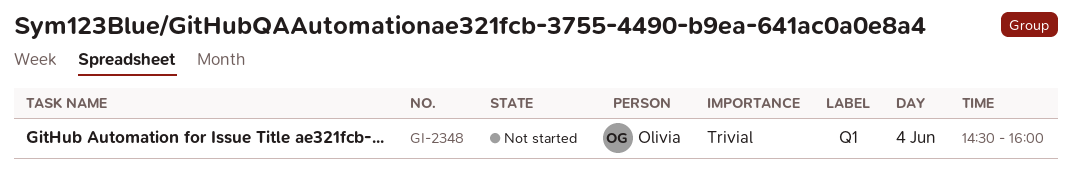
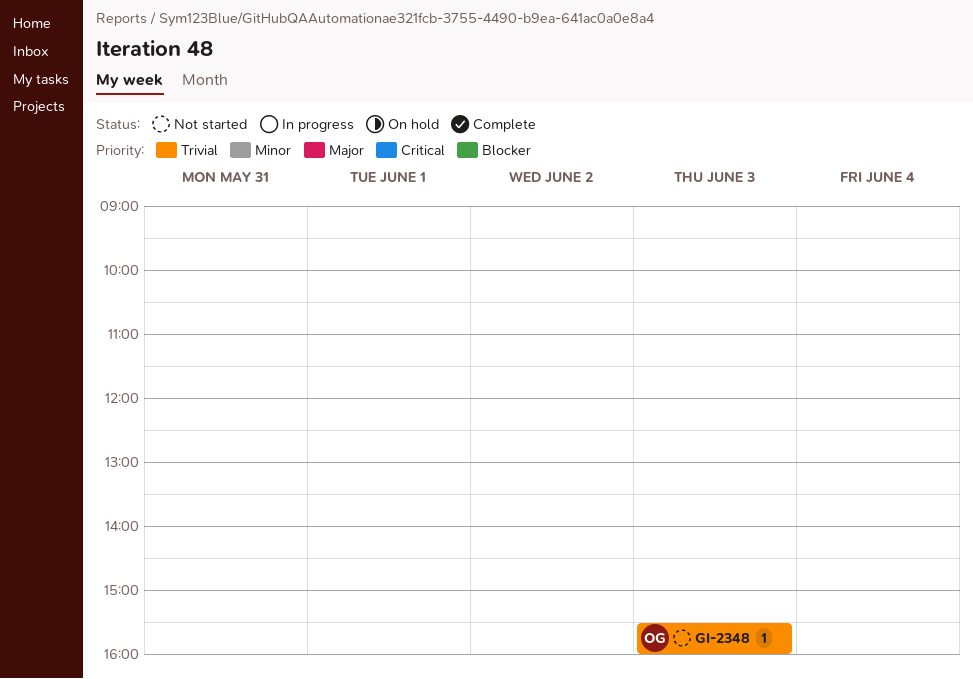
GI-2348, day: Jun 4 -> Jun 3
GI-2348, begins: 14:30 -> 15:30

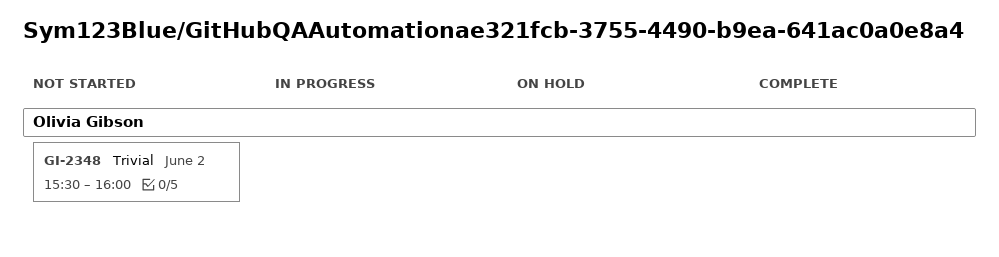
GI-2348, day: Jun 3 -> Jun 2

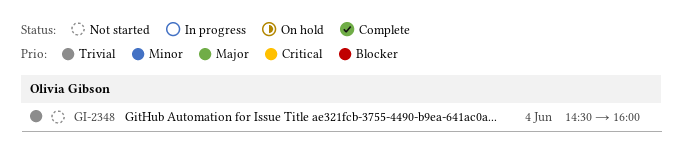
GI-2348, day: Jun 2 -> Jun 4
GI-2348, begins: 15:30 -> 14:30

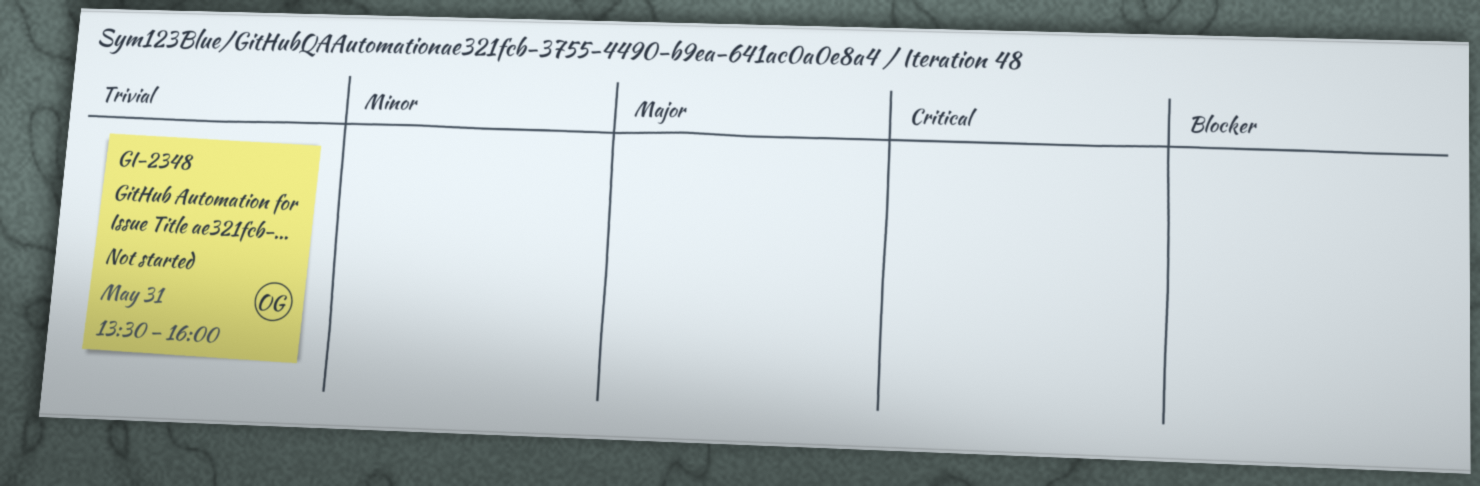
GI-2348, day: Jun 4 -> May 31
GI-2348, begins: 14:30 -> 13:30

